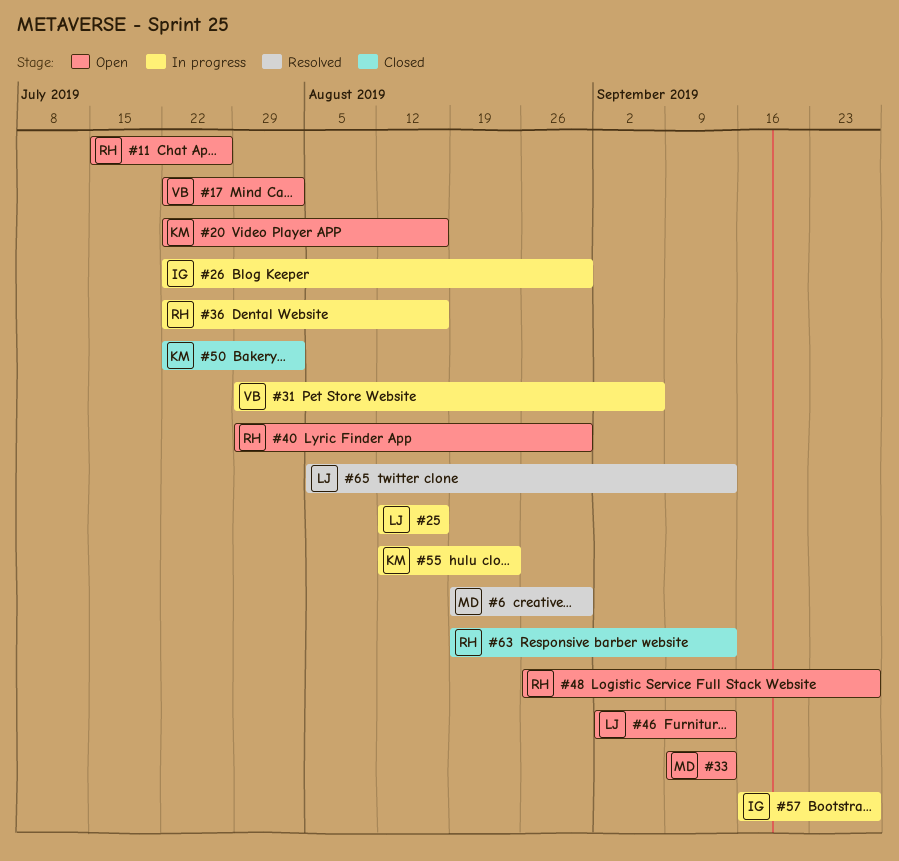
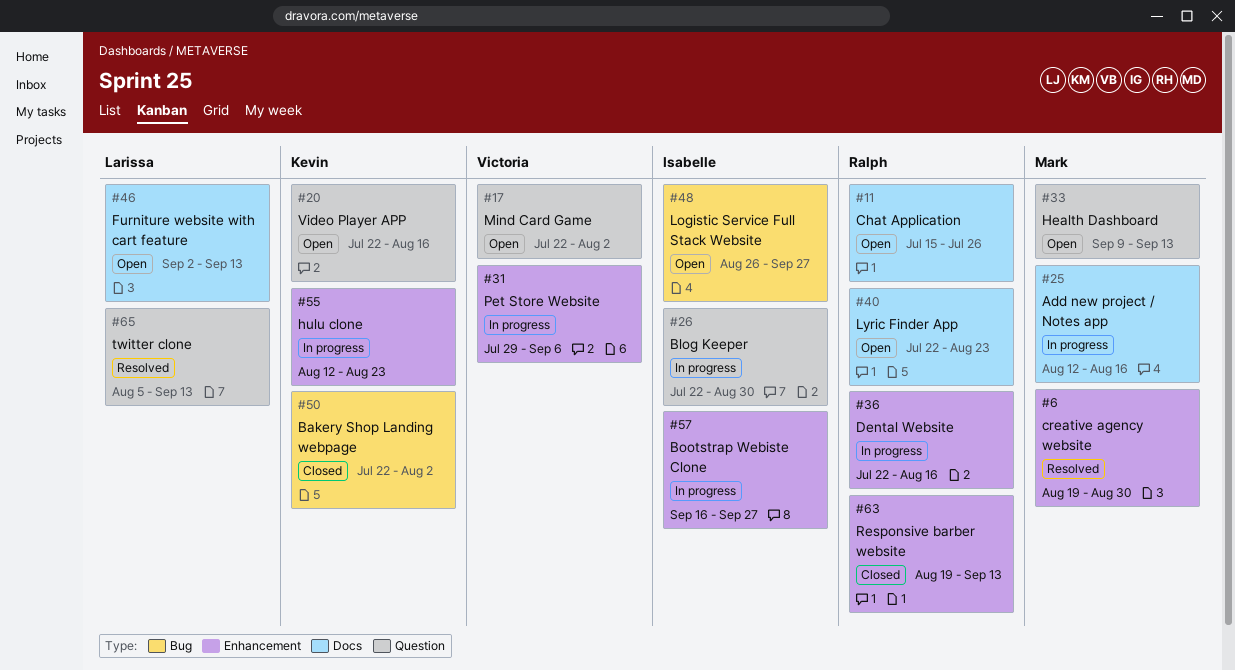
#25, owner: Larissa -> Mark
#40, start: Jul 29 -> Jul 22
#40, due: Aug 30 -> Aug 23
#48, owner: Ralph -> Isabelle

